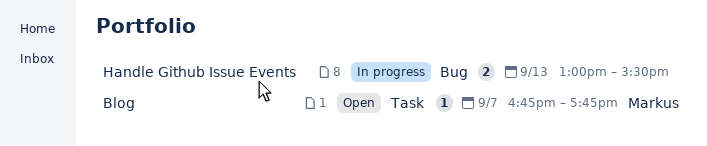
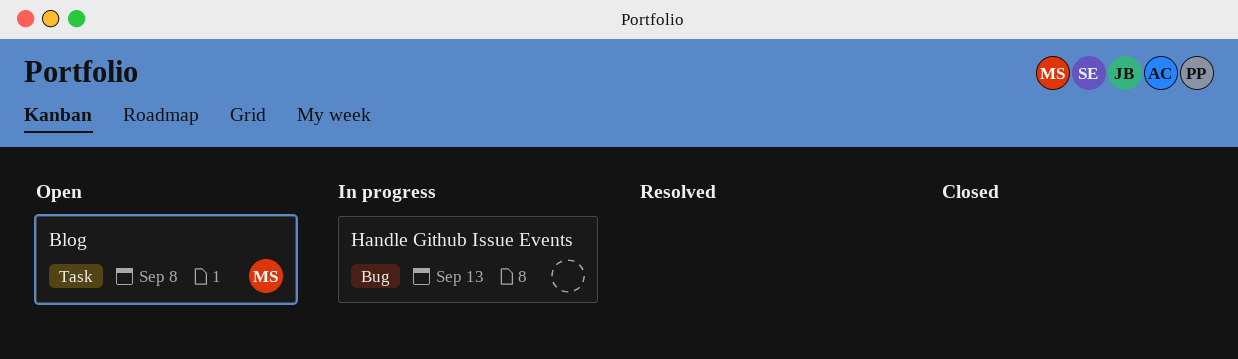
Blog, day: Sep 7 -> Sep 8

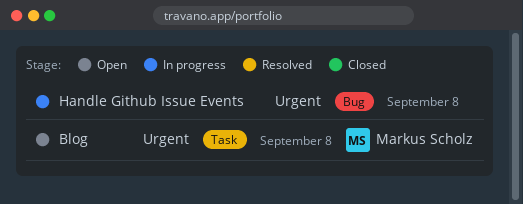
Handle Github Issue Events, day: Sep 13 -> Sep 8

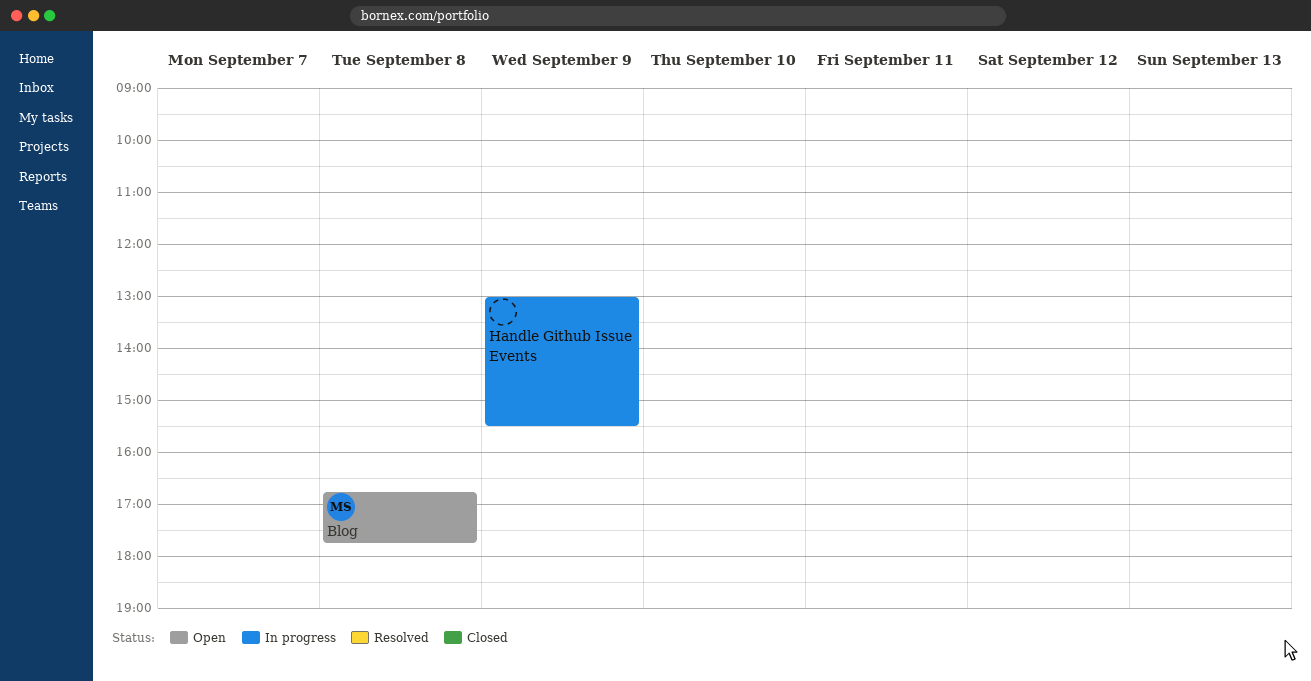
Handle Github Issue Events, day: Sep 8 -> Sep 9

